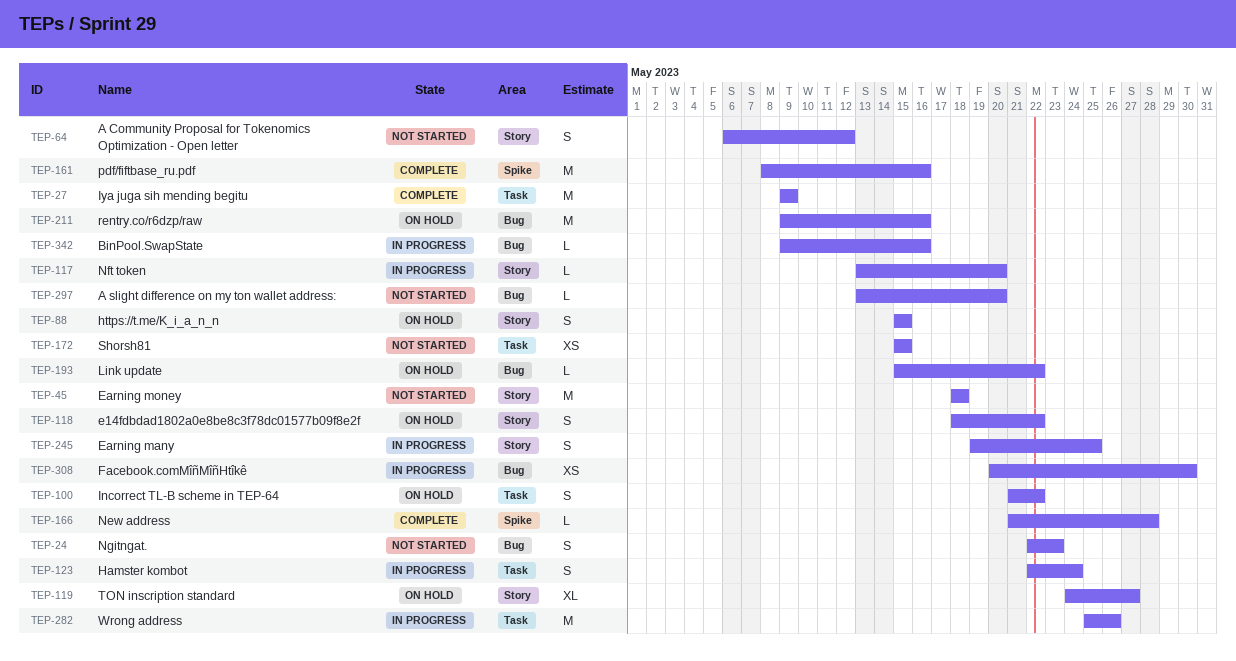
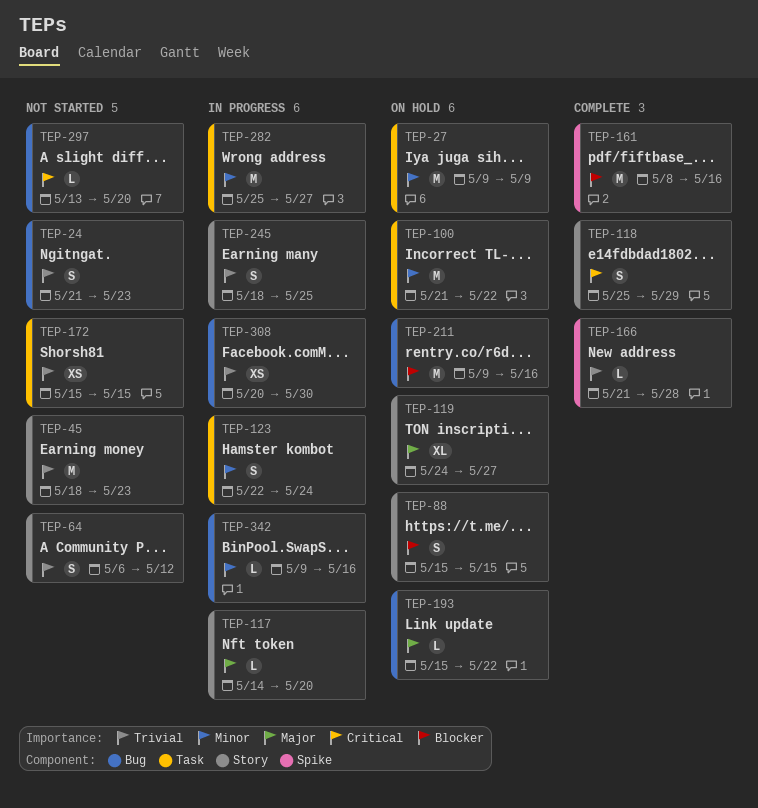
TEP-24, start: May 22 -> May 21
TEP-27, status: Complete -> On hold
TEP-45, due: May 18 -> May 23
TEP-100, estimate: S -> M
TEP-117, start: May 13 -> May 14
TEP-118, status: On hold -> Complete
TEP-118, start: May 18 -> May 25
TEP-118, due: May 22 -> May 29
TEP-245, start: May 19 -> May 18
TEP-282, due: May 26 -> May 27

